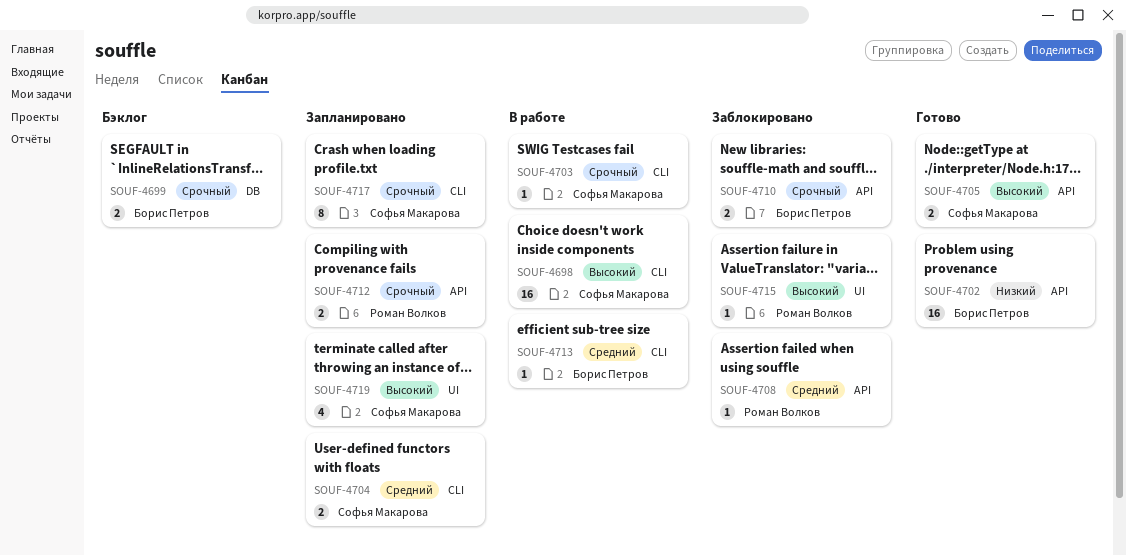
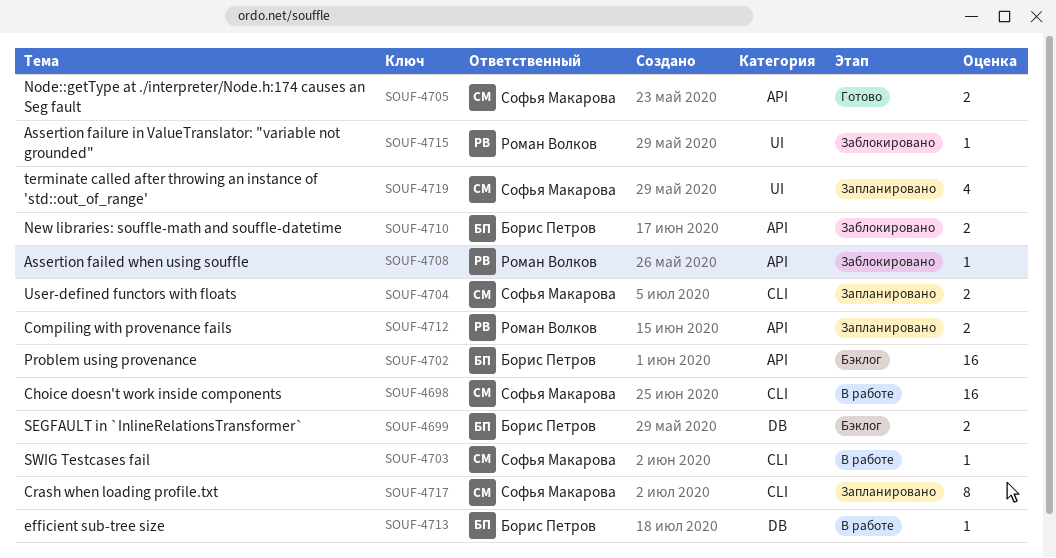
SOUF-4702, status: Готово -> Бэклог
SOUF-4713, label: CLI -> DB

